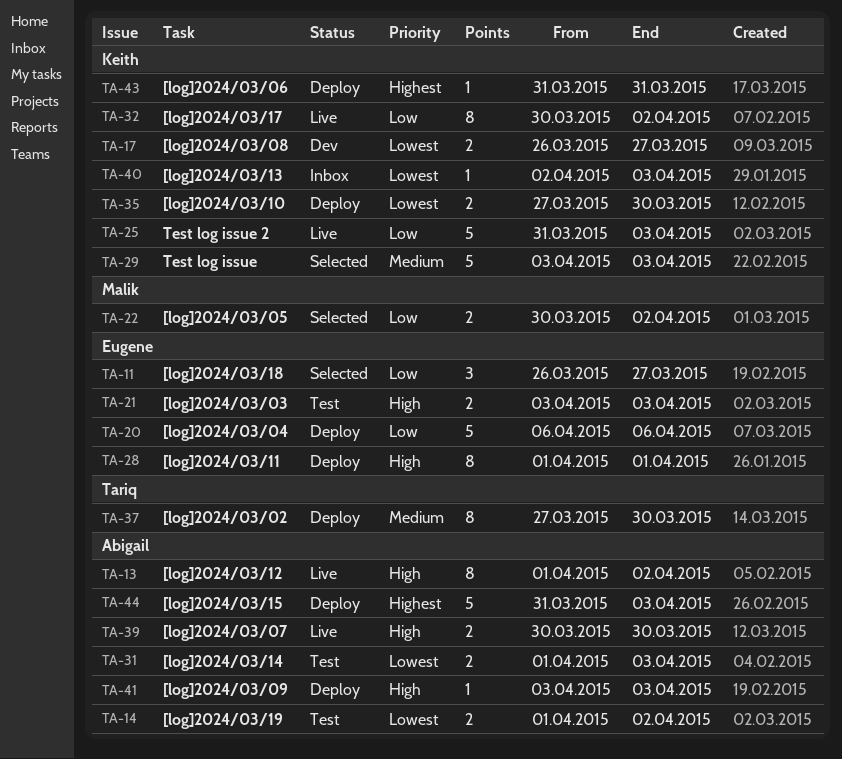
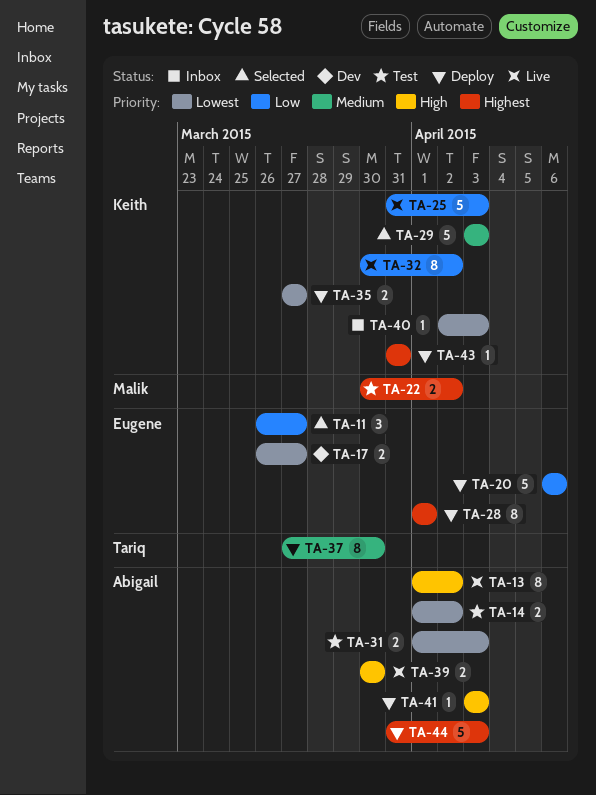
TA-17, owner: Keith -> Eugene
TA-21: present -> none
TA-22, status: Selected -> Test
TA-22, priority: Low -> Highest
TA-28, priority: High -> Highest
TA-35, due: Mar 30 -> Mar 27

